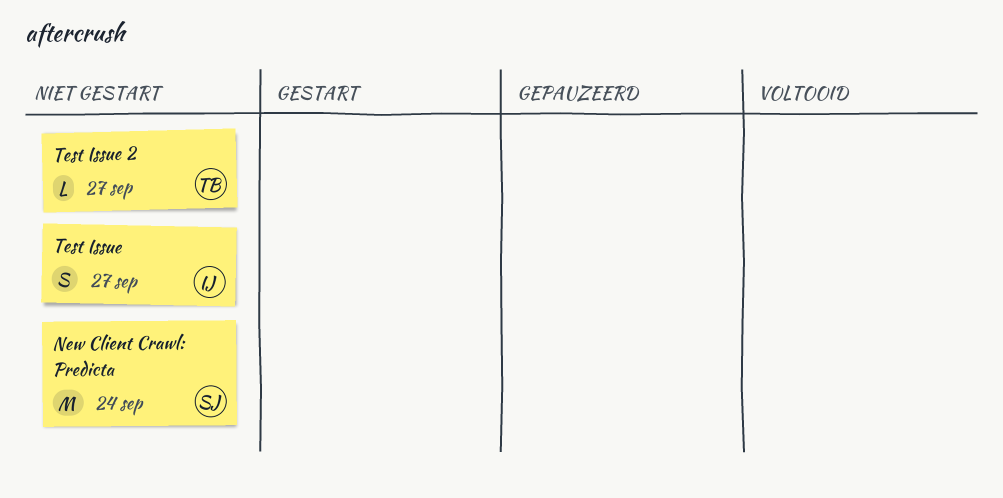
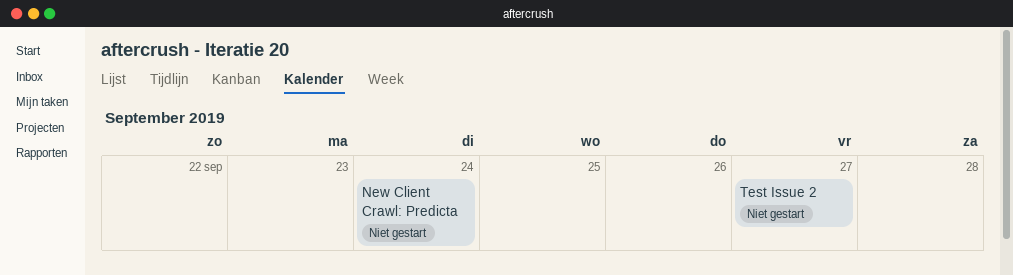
Test Issue: present -> none

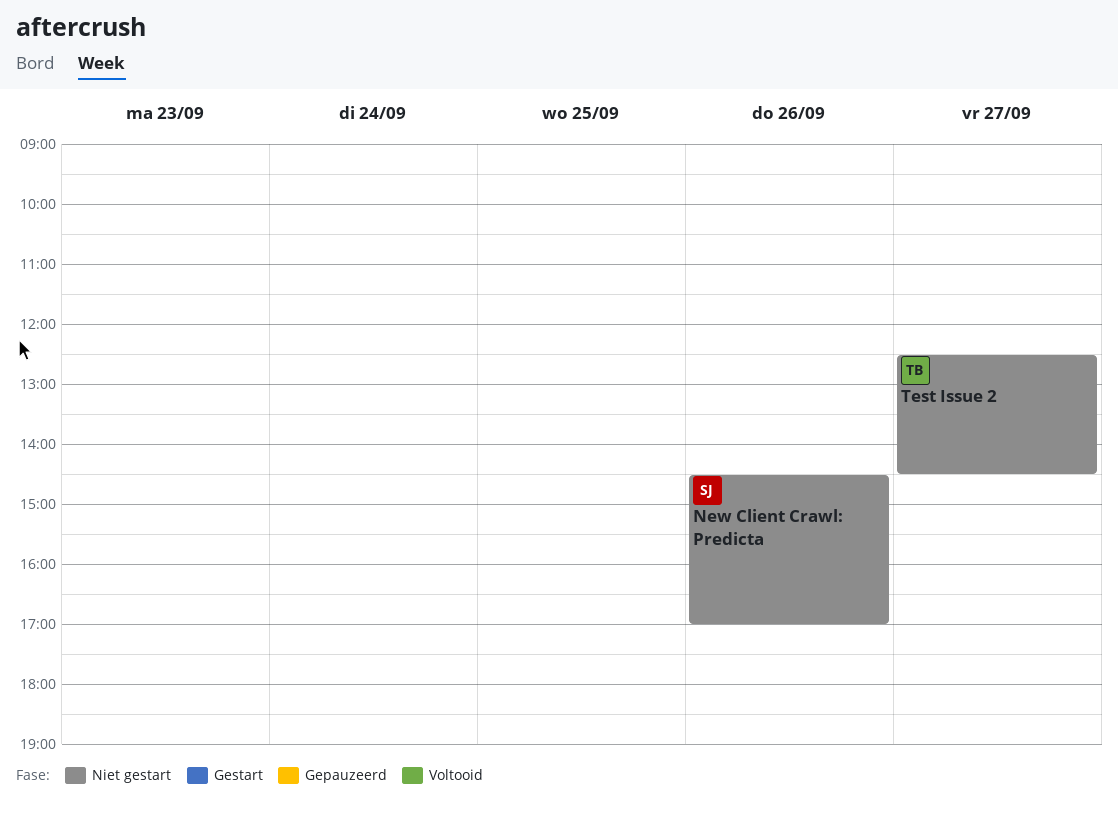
New Client Crawl: Predicta, day: Sep 24 -> Sep 26

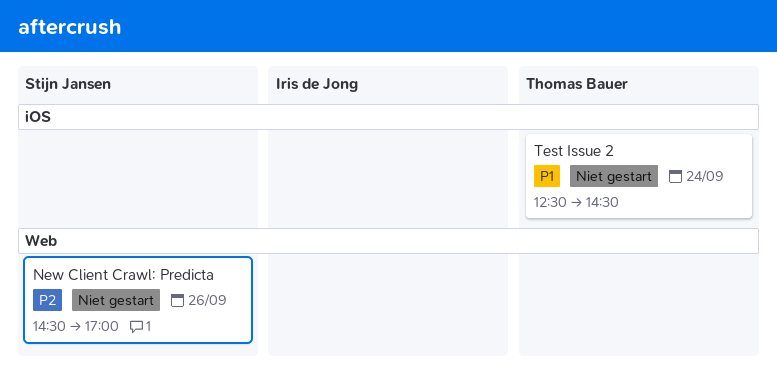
Test Issue 2, day: Sep 27 -> Sep 24

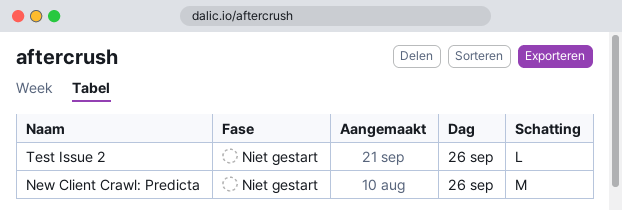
Test Issue 2, day: Sep 24 -> Sep 26

